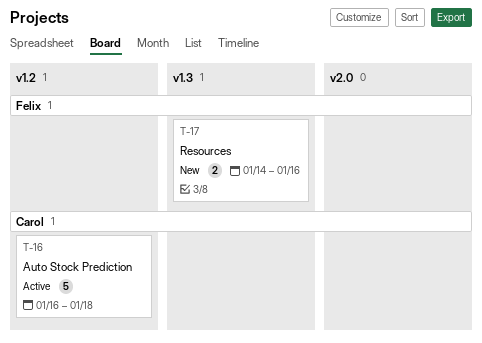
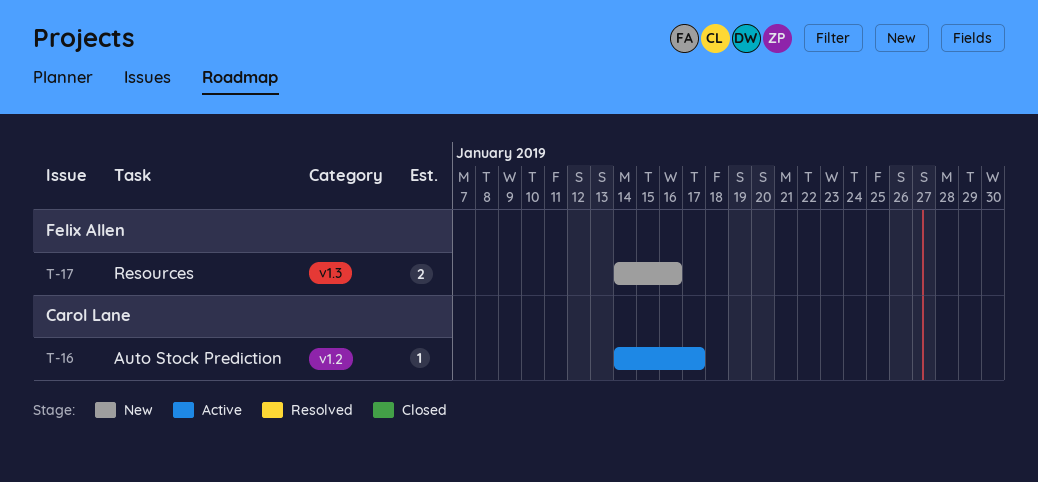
T-16, estimate: 5 -> 1
T-16, start: Jan 16 -> Jan 14
T-16, due: Jan 18 -> Jan 17

